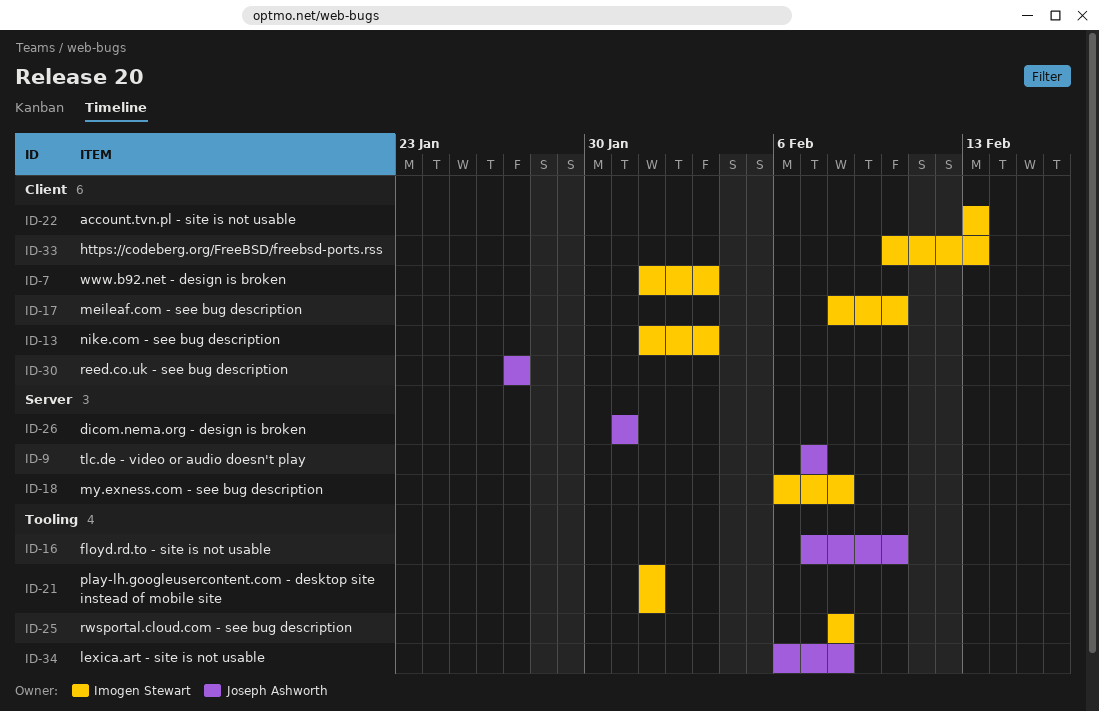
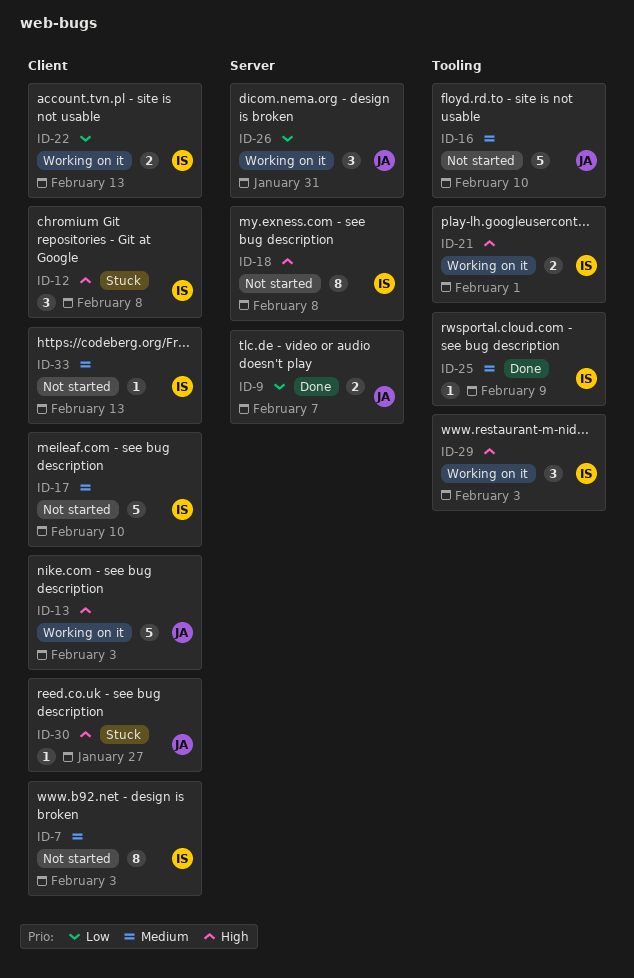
ID-12: none -> present
ID-13, owner: Imogen Stewart -> Joseph Ashworth
ID-25, due: Feb 8 -> Feb 9
ID-29: none -> present
ID-34: present -> none

